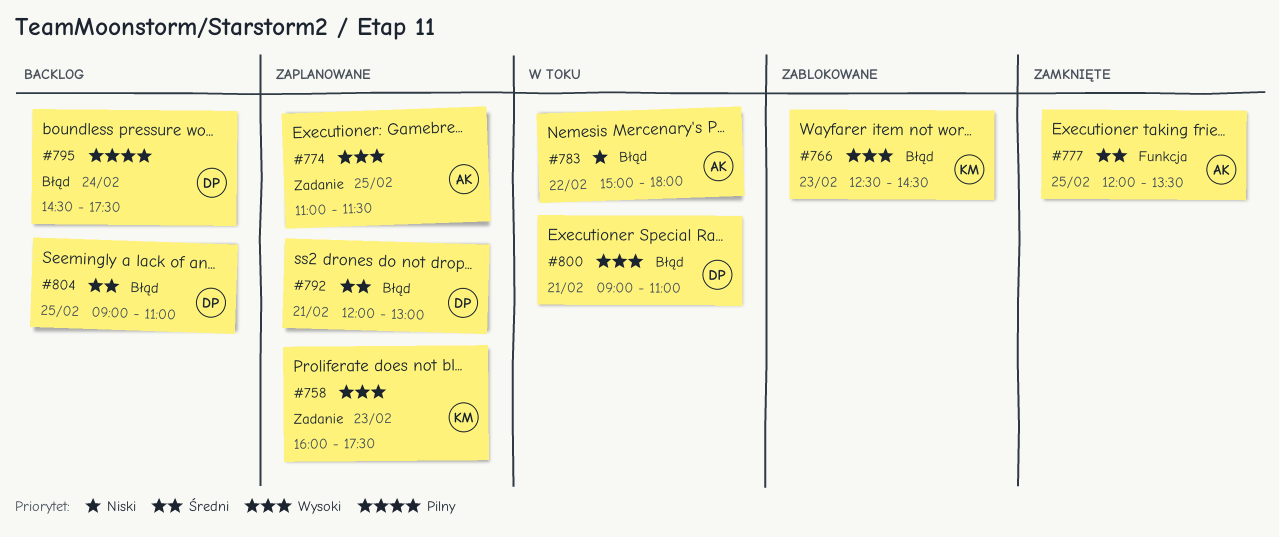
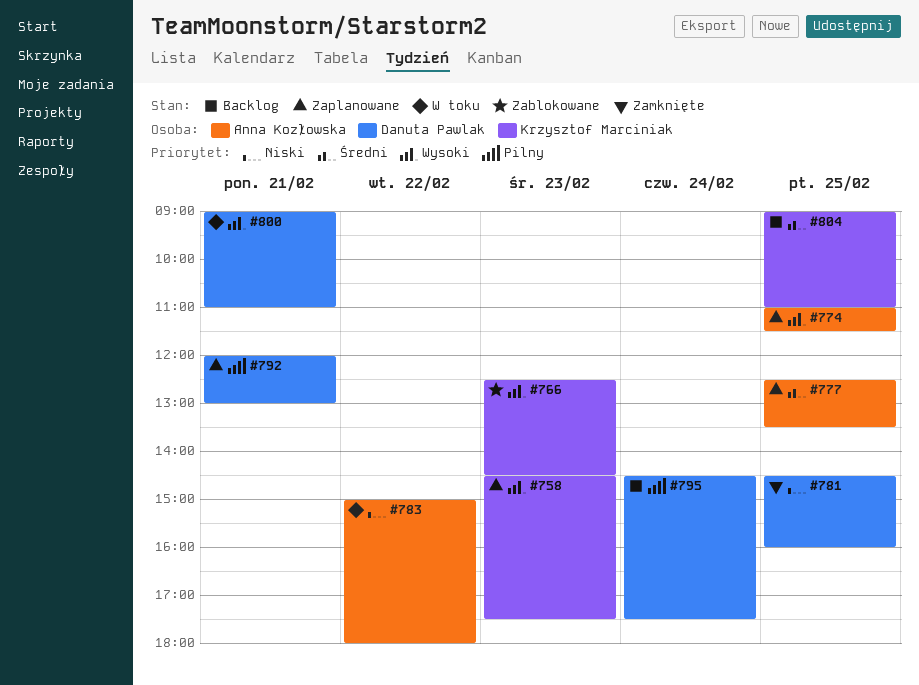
#758, begins: 16:00 -> 14:30
#777, status: Zamknięte -> Zaplanowane
#777, begins: 12:00 -> 12:30
#781: none -> present
#792, priority: Średni -> Pilny
#804, owner: Danuta Pawlak -> Krzysztof Marciniak

